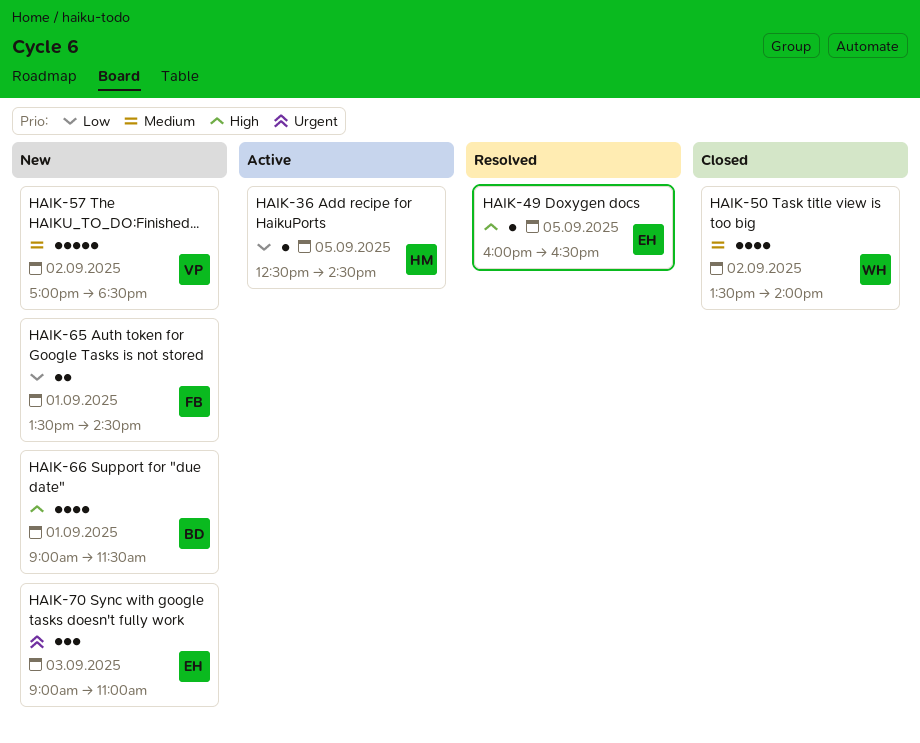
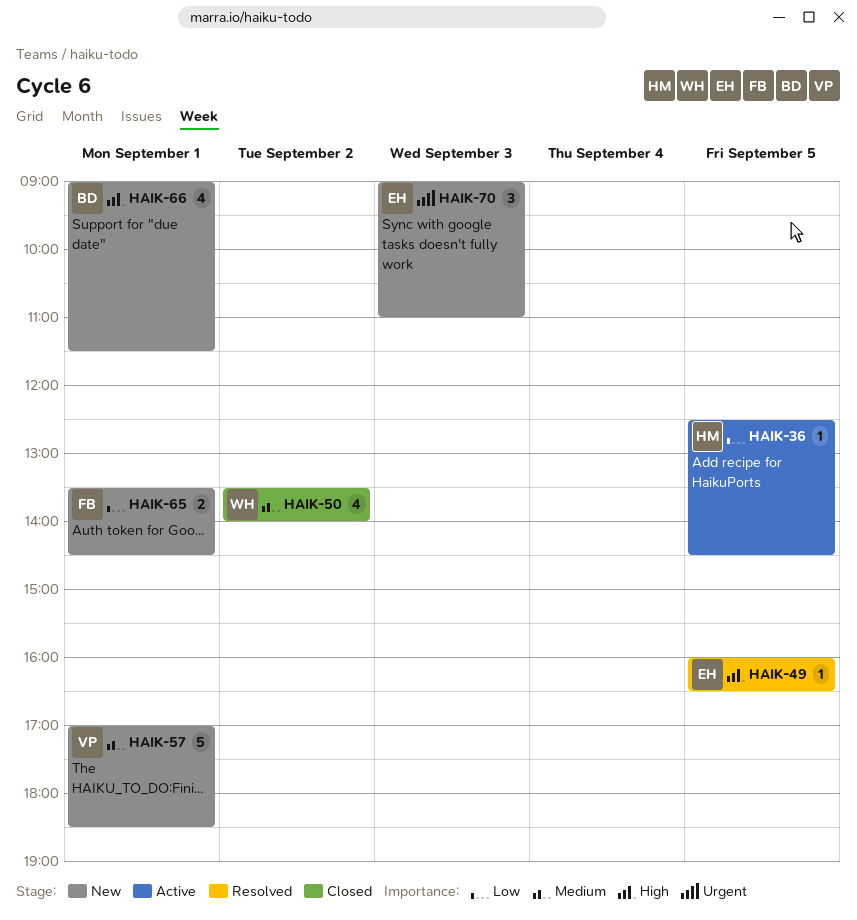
HAIK-57, day: Sep 2 -> Sep 1

